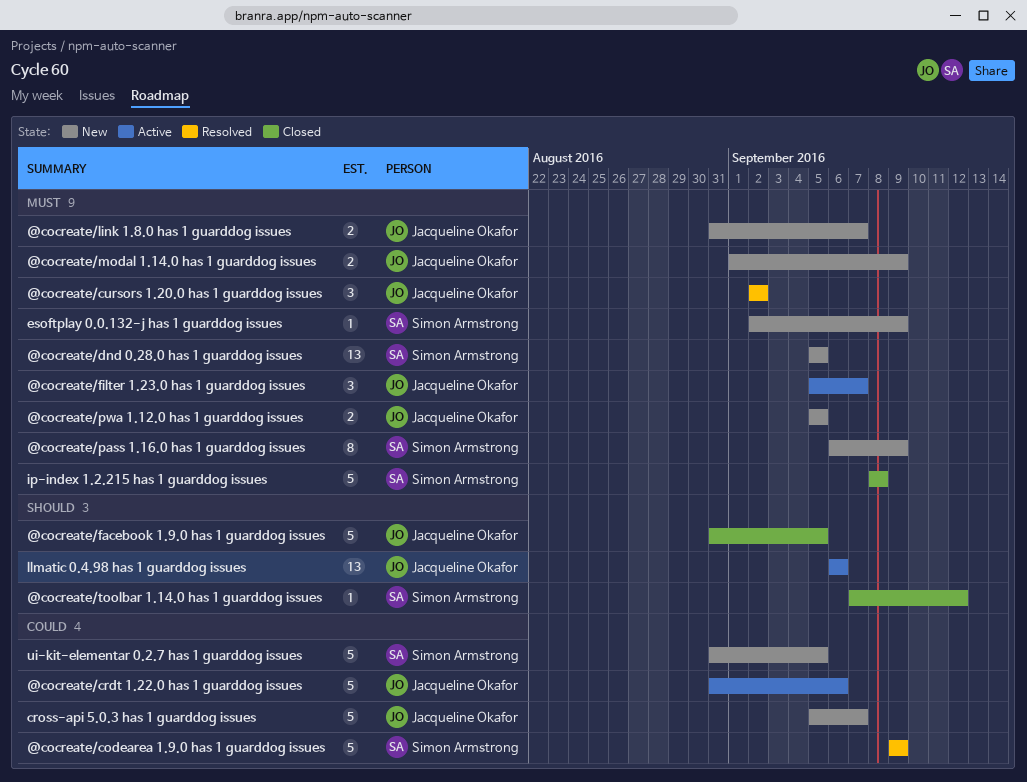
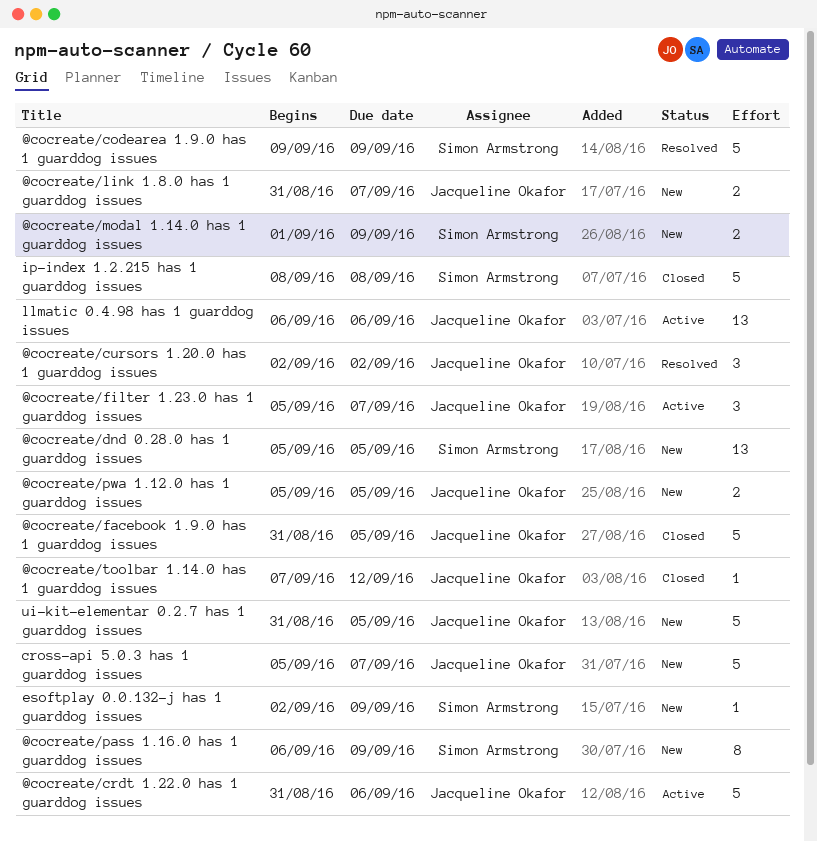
@cocreate/modal 1.14.0 has 1 guarddog issues, owner: Jacqueline Okafor -> Simon Armstrong
@cocreate/toolbar 1.14.0 has 1 guarddog issues, owner: Simon Armstrong -> Jacqueline Okafor
ui-kit-elementar 0.2.7 has 1 guarddog issues, owner: Simon Armstrong -> Jacqueline Okafor

